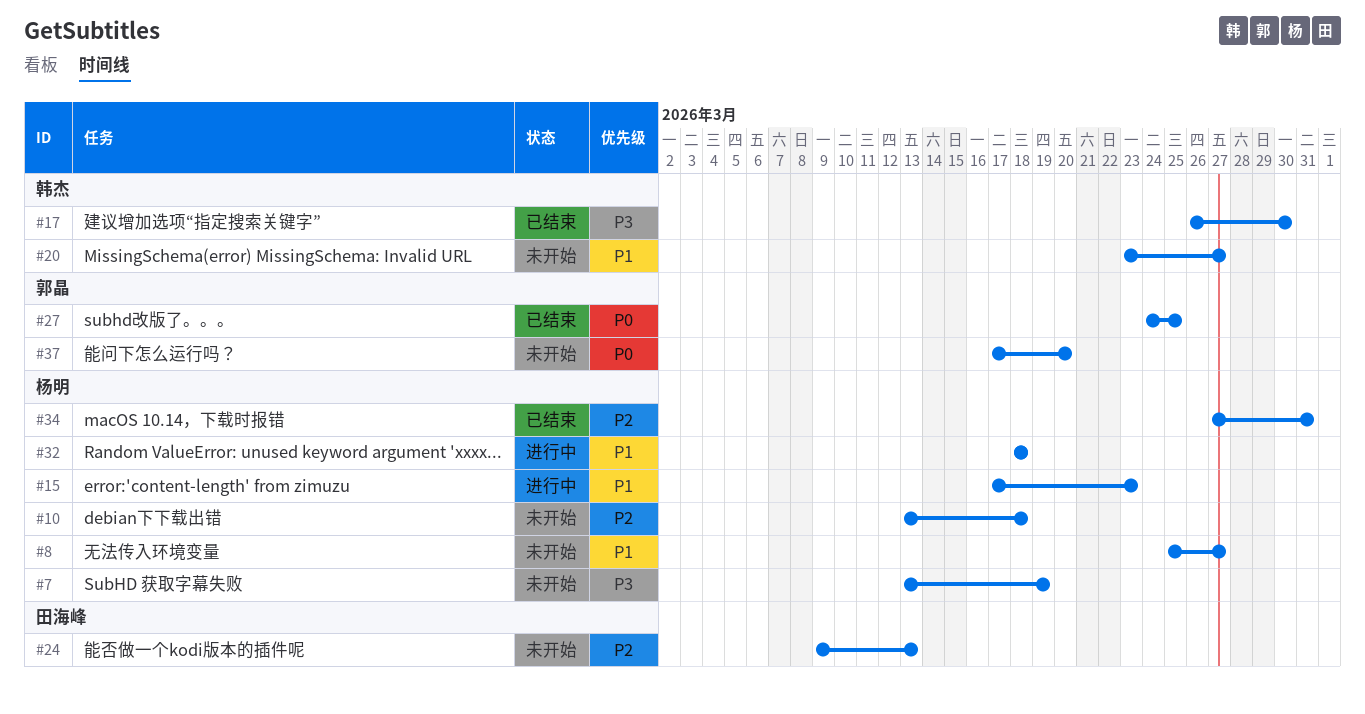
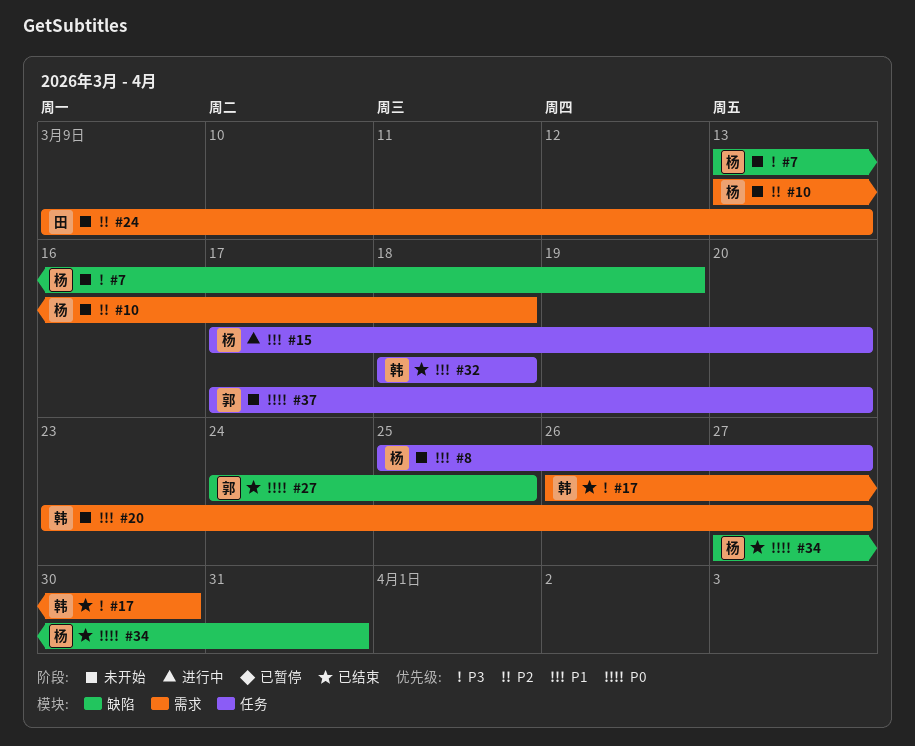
#15, due: Mar 23 -> Mar 20
#32, status: 进行中 -> 已结束
#32, owner: 杨明 -> 韩杰
#34, priority: P2 -> P0

